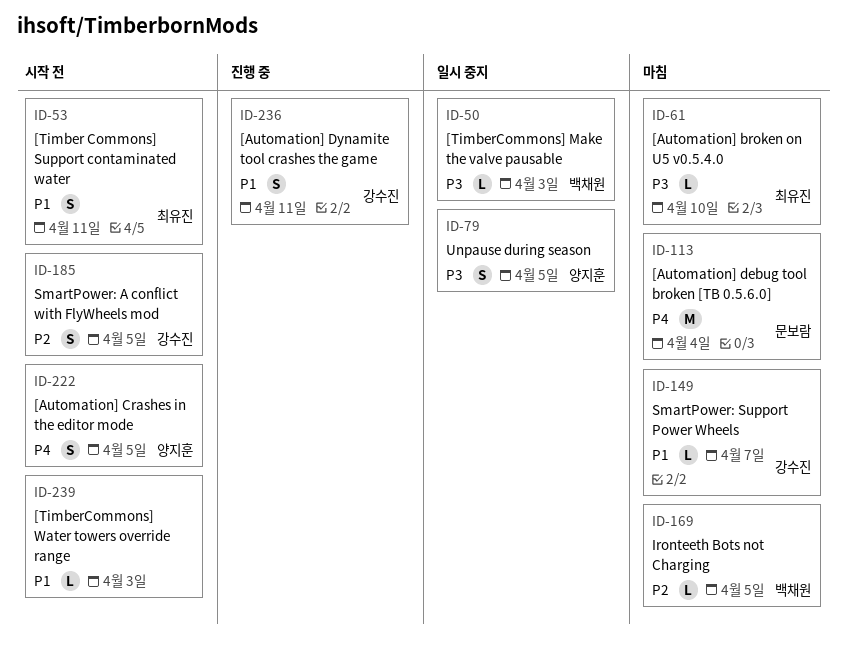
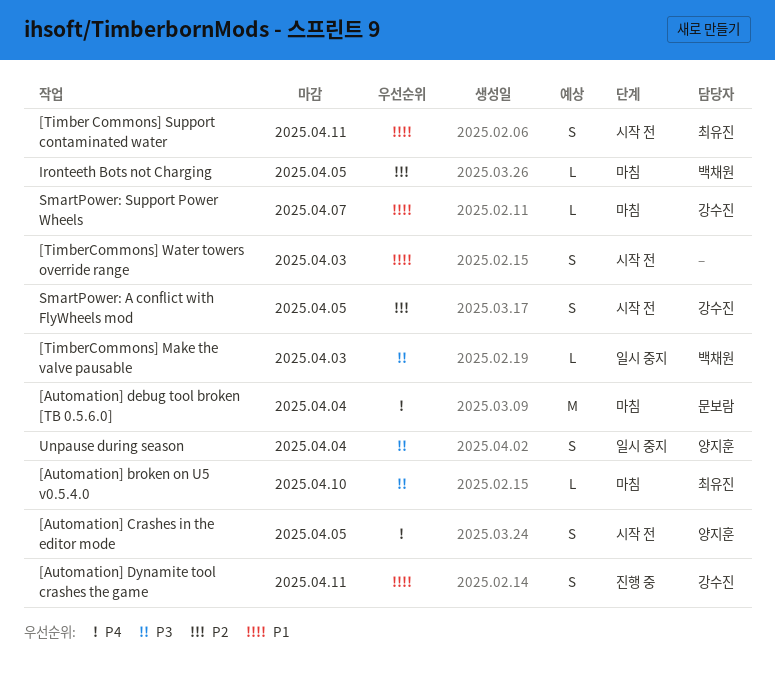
[TimberCommons] Water towers override range, estimate: L -> S
Unpause during season, due: Apr 5 -> Apr 4

